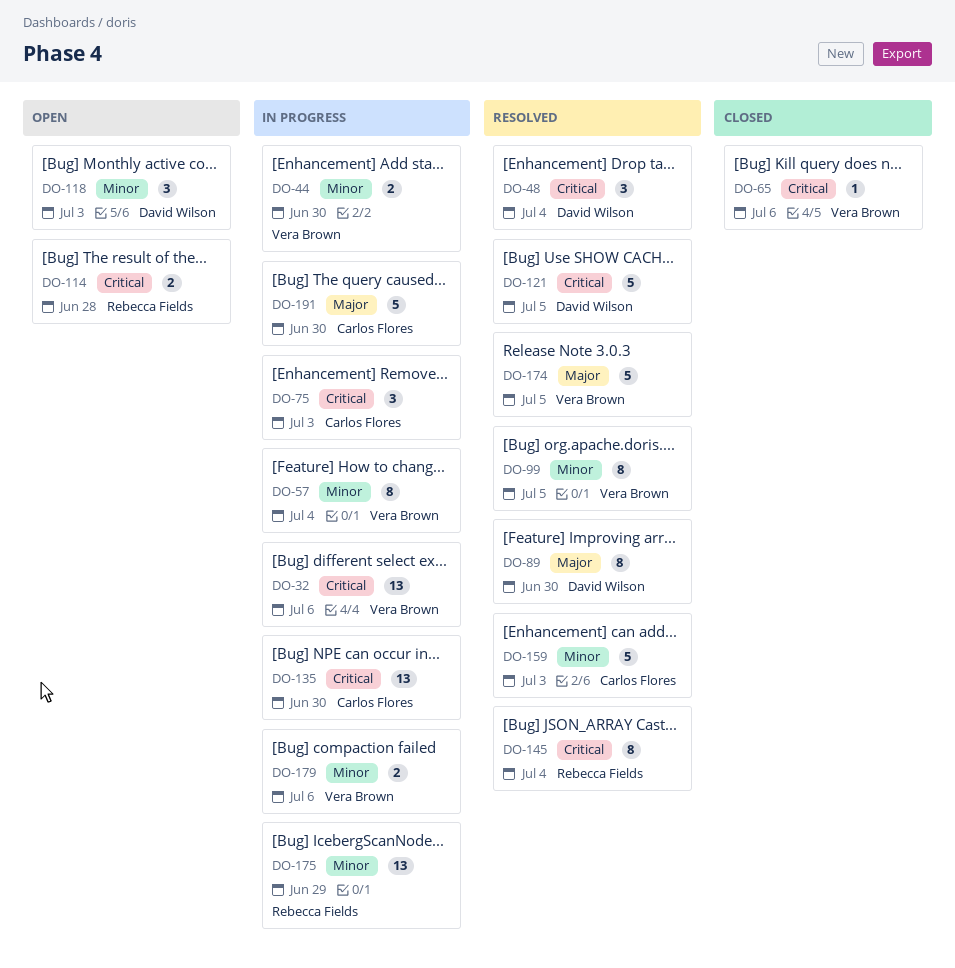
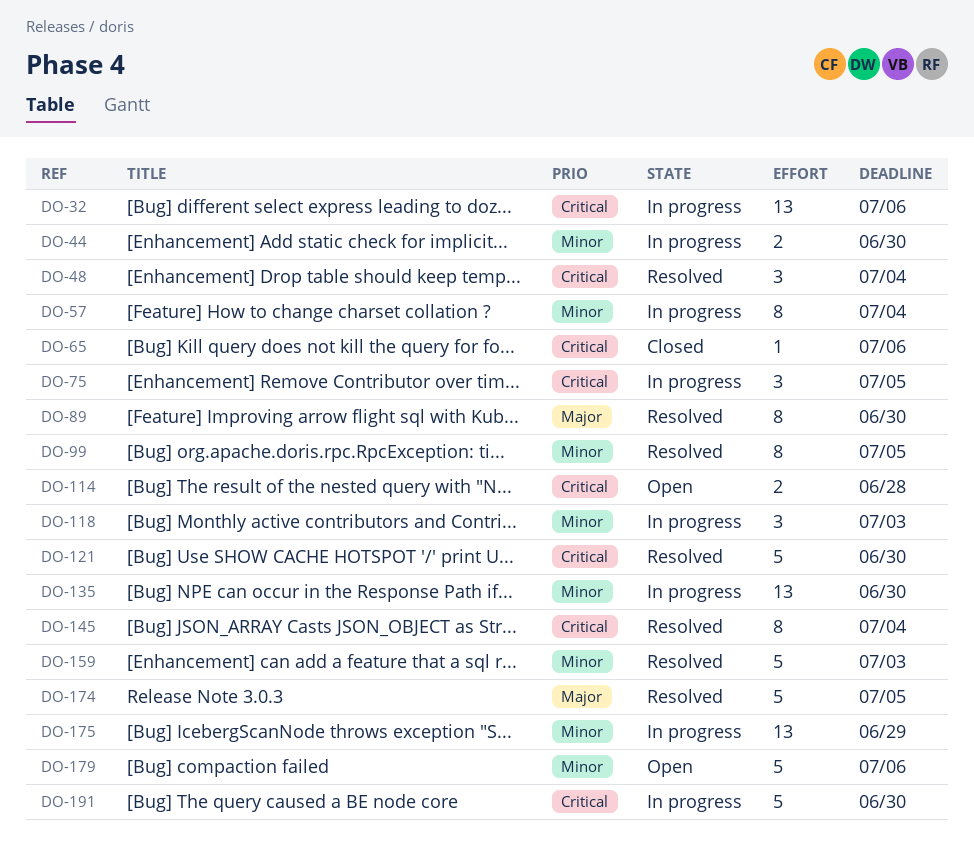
DO-75, due: Jul 3 -> Jul 5
DO-118, status: Open -> In progress
DO-121, due: Jul 5 -> Jun 30
DO-135, priority: Critical -> Minor
DO-179, status: In progress -> Open
DO-179, estimate: 2 -> 5
DO-191, priority: Major -> Critical

